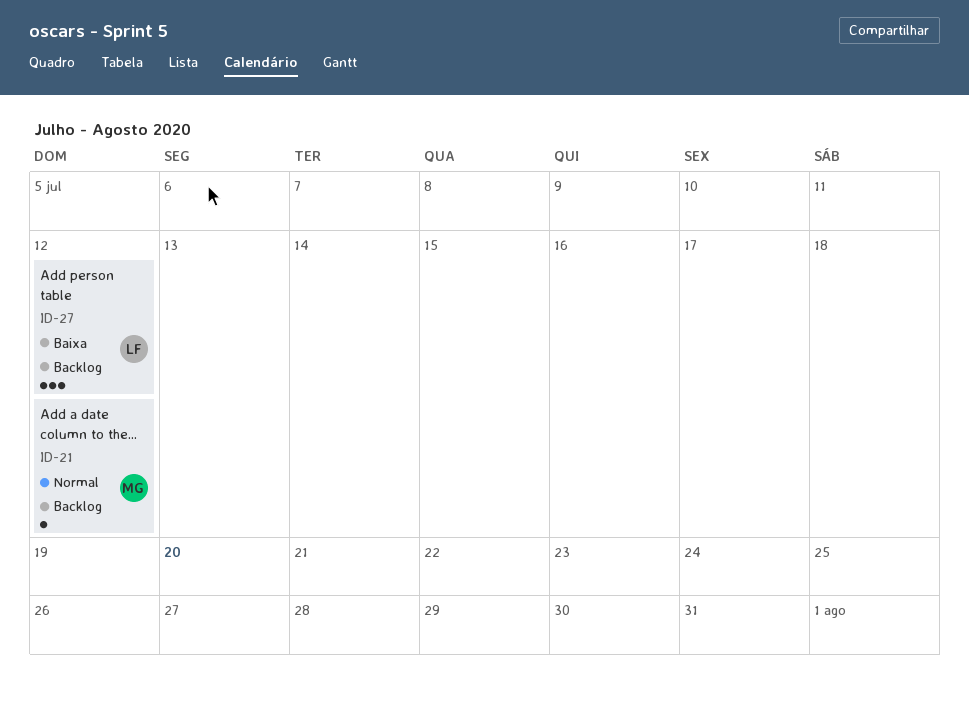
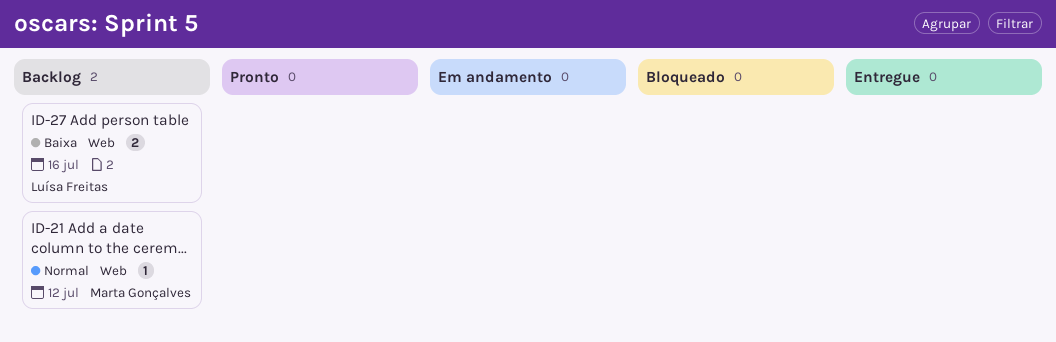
ID-27, estimate: 3 -> 2
ID-27, due: Jul 12 -> Jul 16

